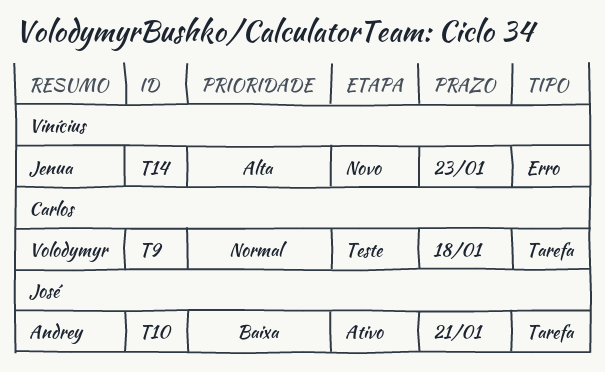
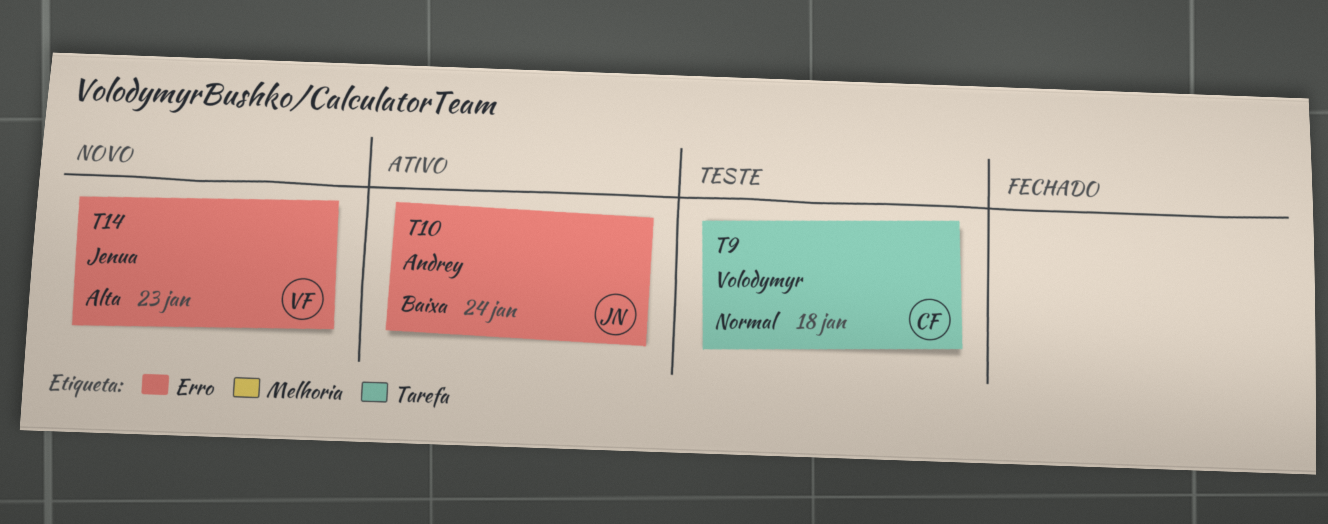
T10, label: Tarefa -> Erro
T10, due: Jan 21 -> Jan 24

